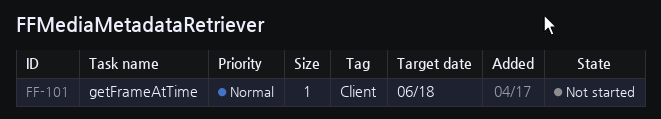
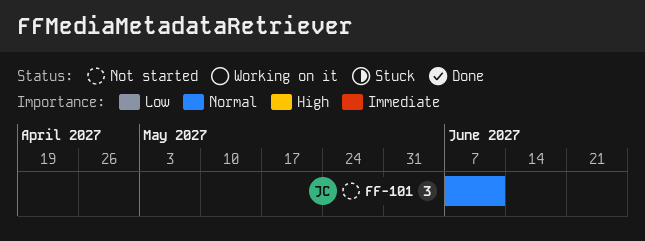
FF-101, estimate: 1 -> 3
FF-101, due: Jun 18 -> Jun 11

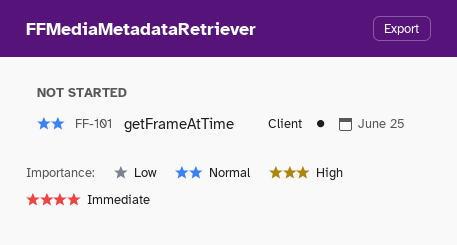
FF-101, estimate: 3 -> 1
FF-101, due: Jun 11 -> Jun 25

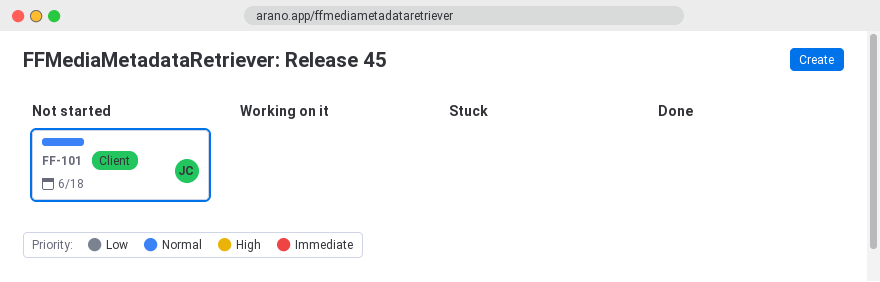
FF-101, due: Jun 25 -> Jun 18

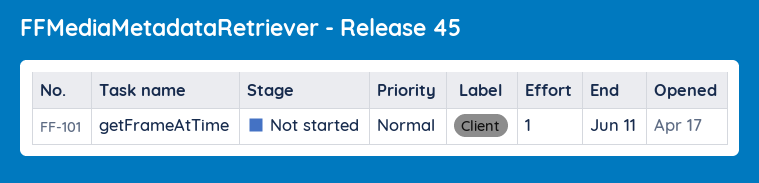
FF-101, due: Jun 18 -> Jun 11

